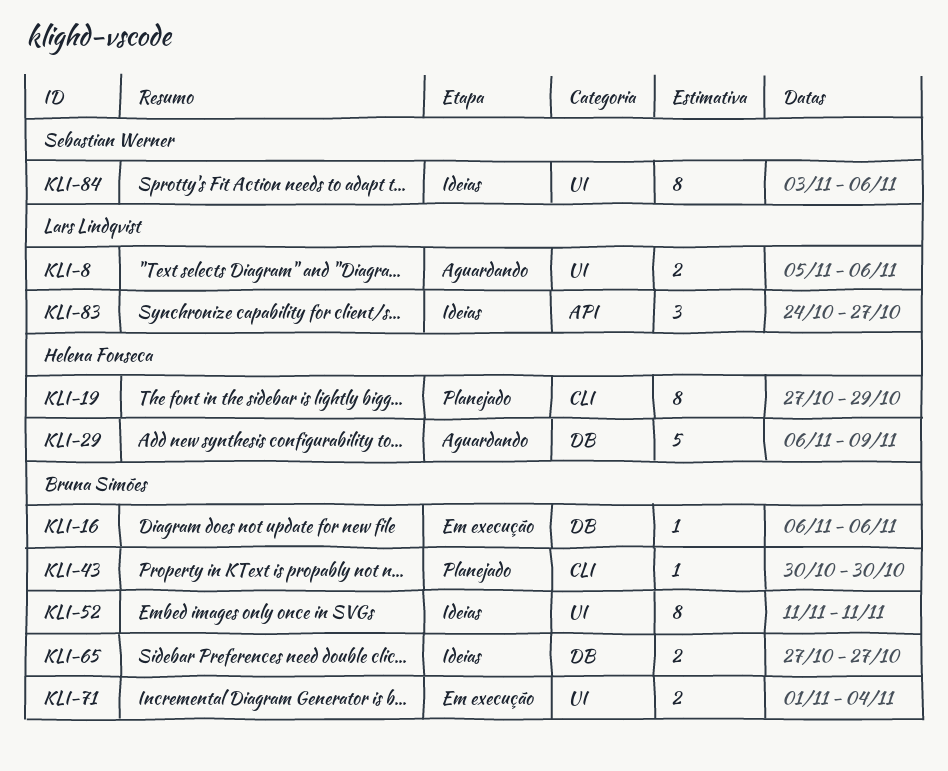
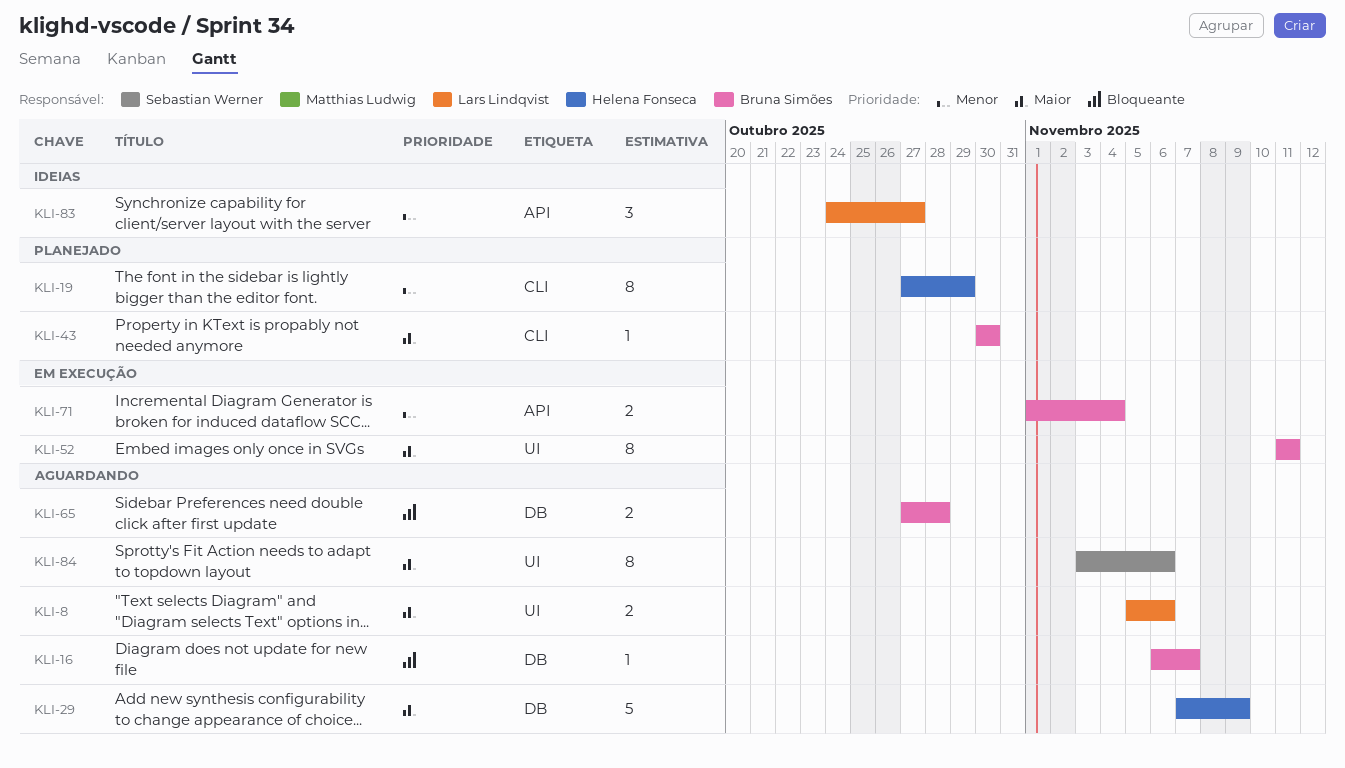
KLI-16, status: Em execução -> Aguardando
KLI-16, due: Nov 6 -> Nov 7
KLI-29, start: Nov 6 -> Nov 7
KLI-52, status: Ideias -> Em execução
KLI-65, status: Ideias -> Aguardando
KLI-65, due: Oct 27 -> Oct 28
KLI-71, label: UI -> API
KLI-84, status: Ideias -> Aguardando

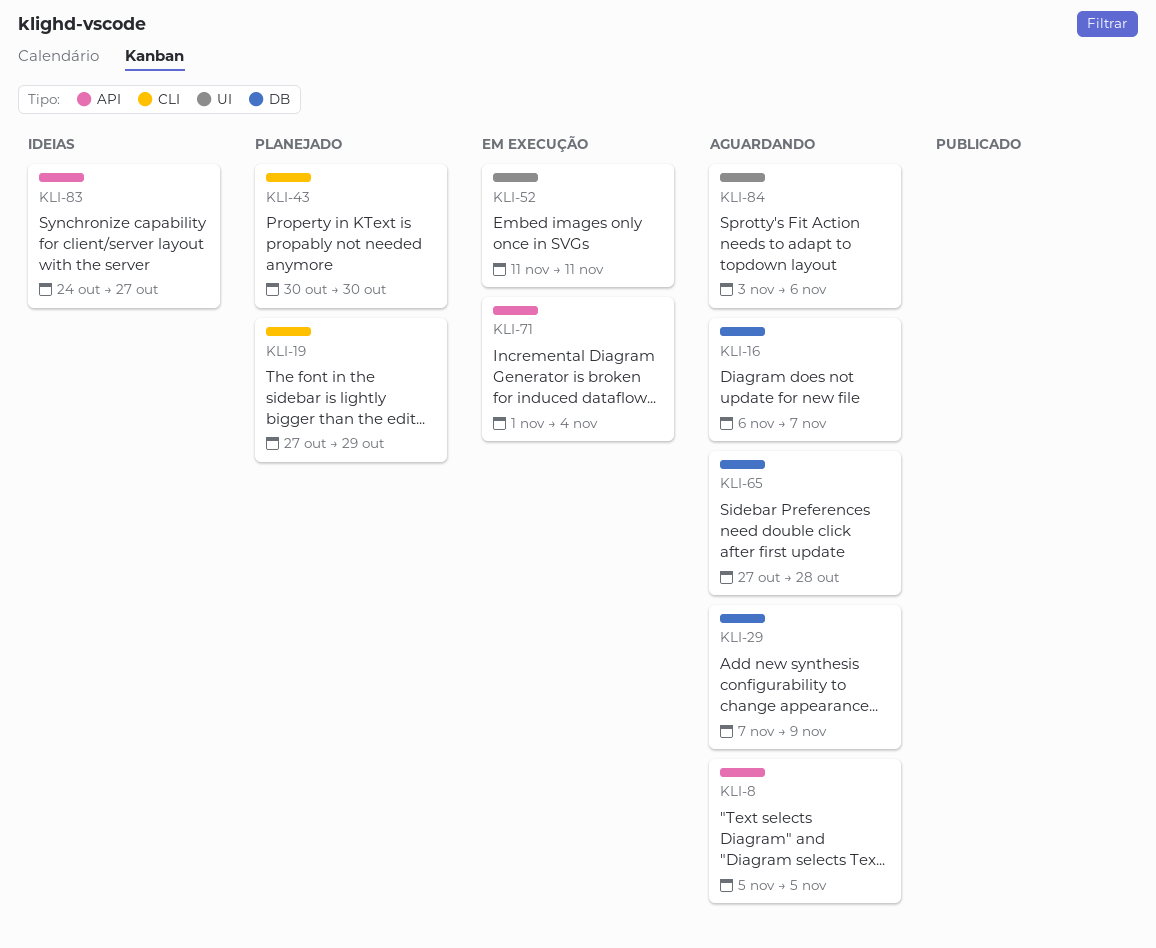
KLI-8, label: UI -> API
KLI-8, due: Nov 6 -> Nov 5

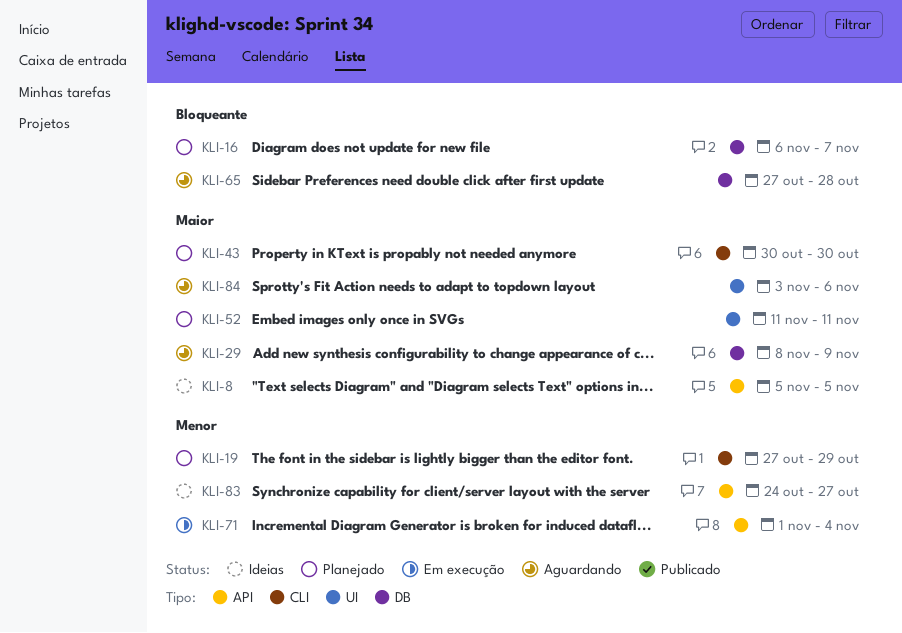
KLI-8, status: Aguardando -> Ideias
KLI-16, status: Aguardando -> Planejado
KLI-29, start: Nov 7 -> Nov 8
KLI-52, status: Em execução -> Planejado

